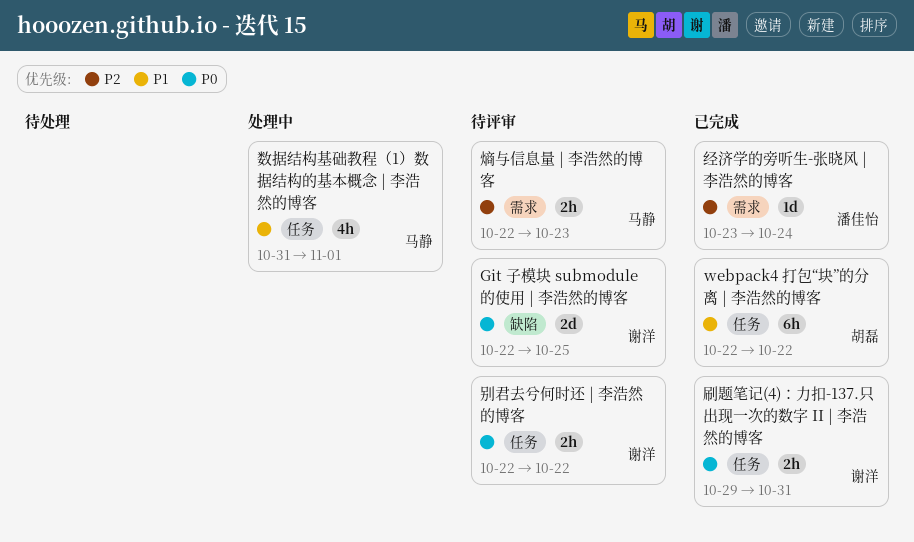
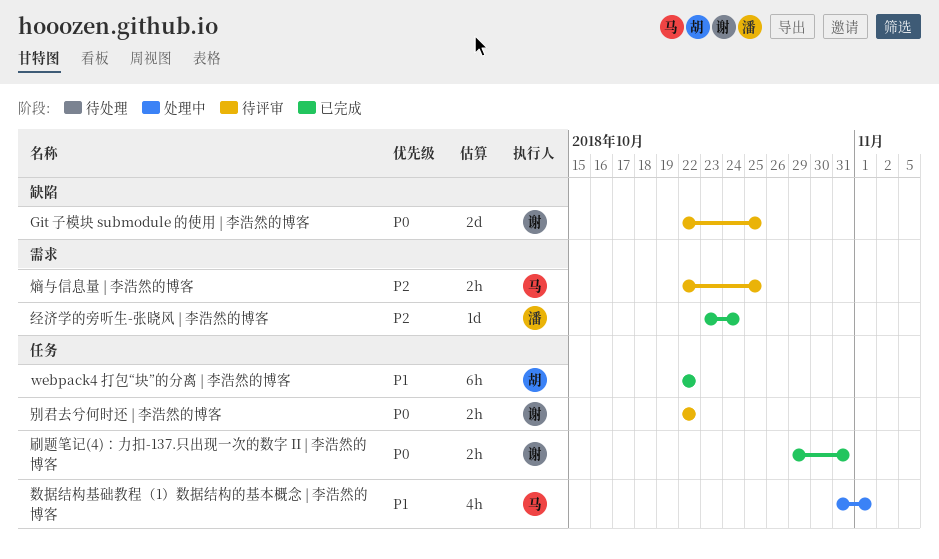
熵与信息量 | 李浩然的博客, due: Oct 23 -> Oct 25

